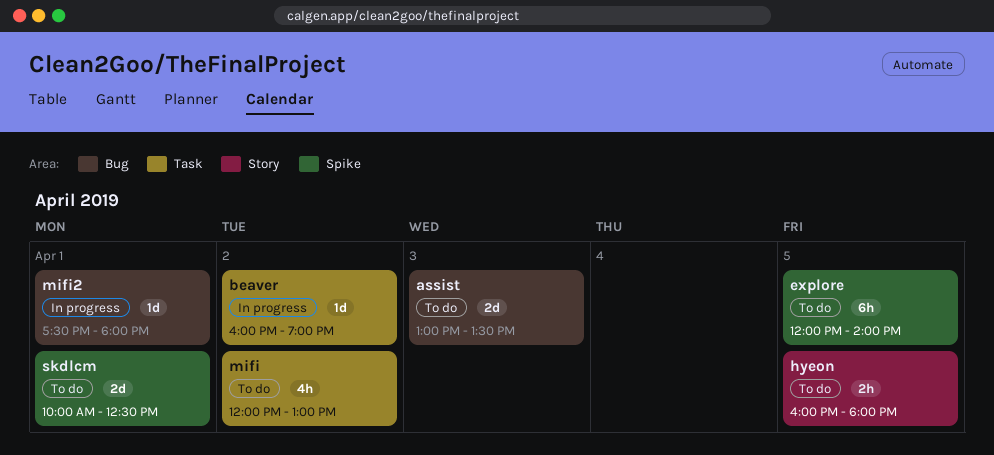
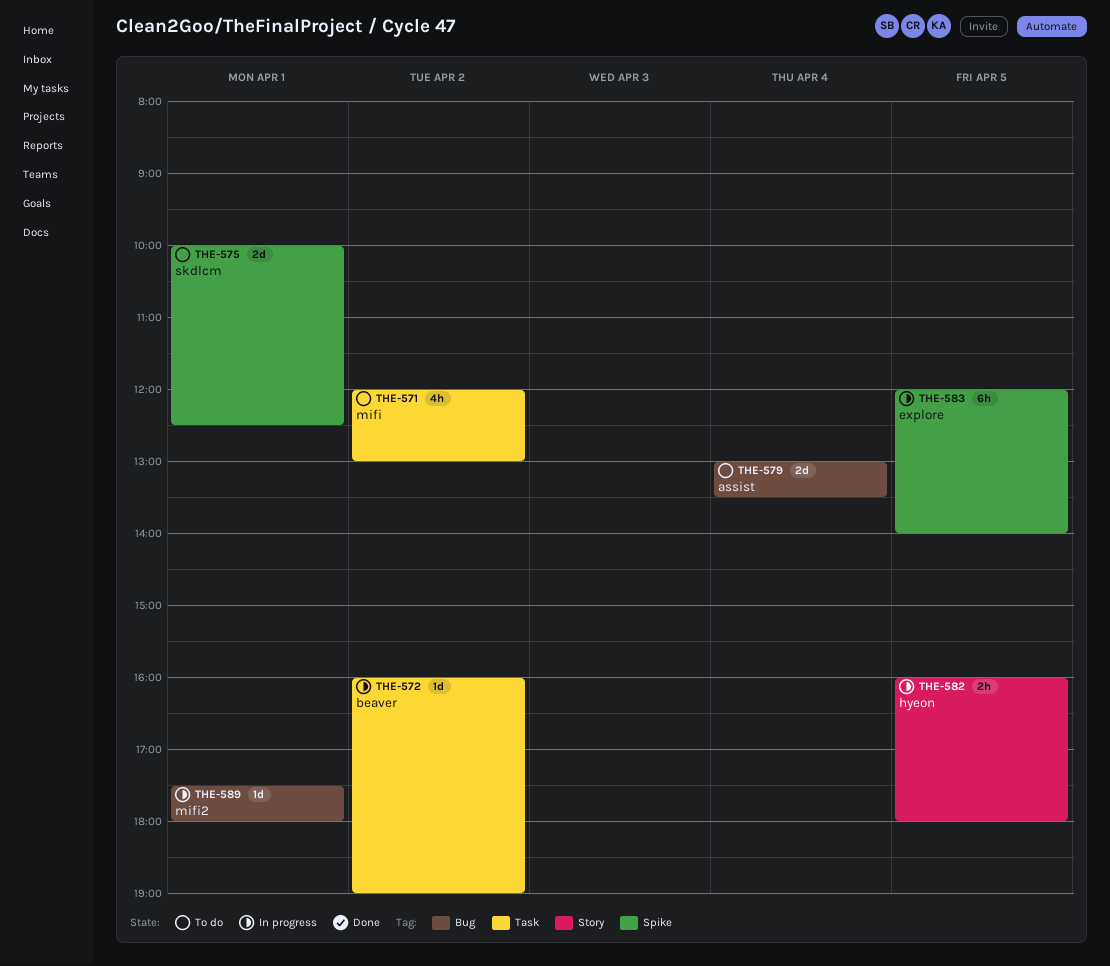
assist, day: Apr 3 -> Apr 4
explore, status: To do -> In progress
hyeon, status: To do -> In progress

